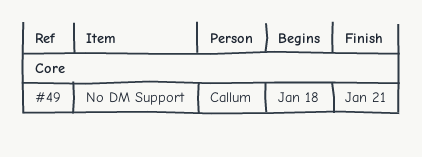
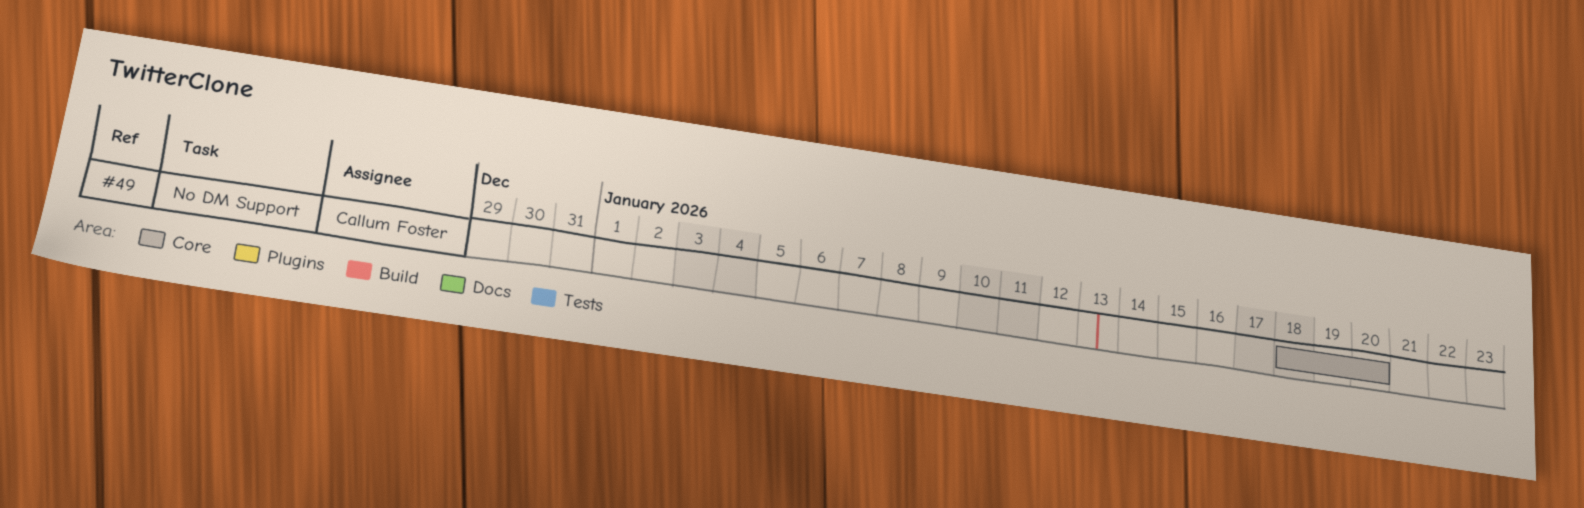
#49, due: Jan 21 -> Jan 20

